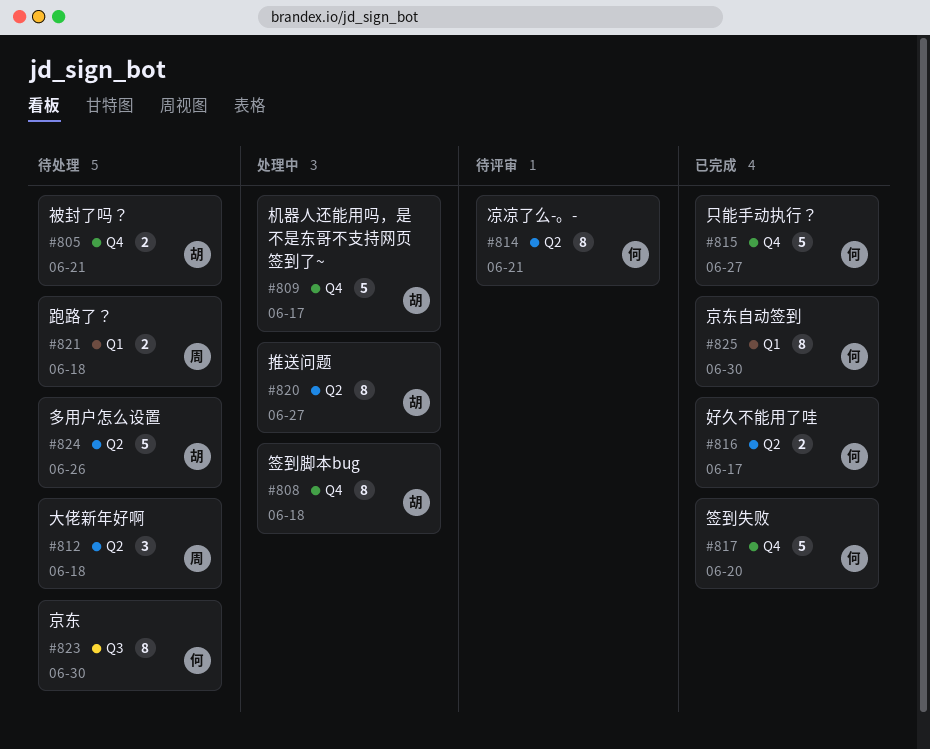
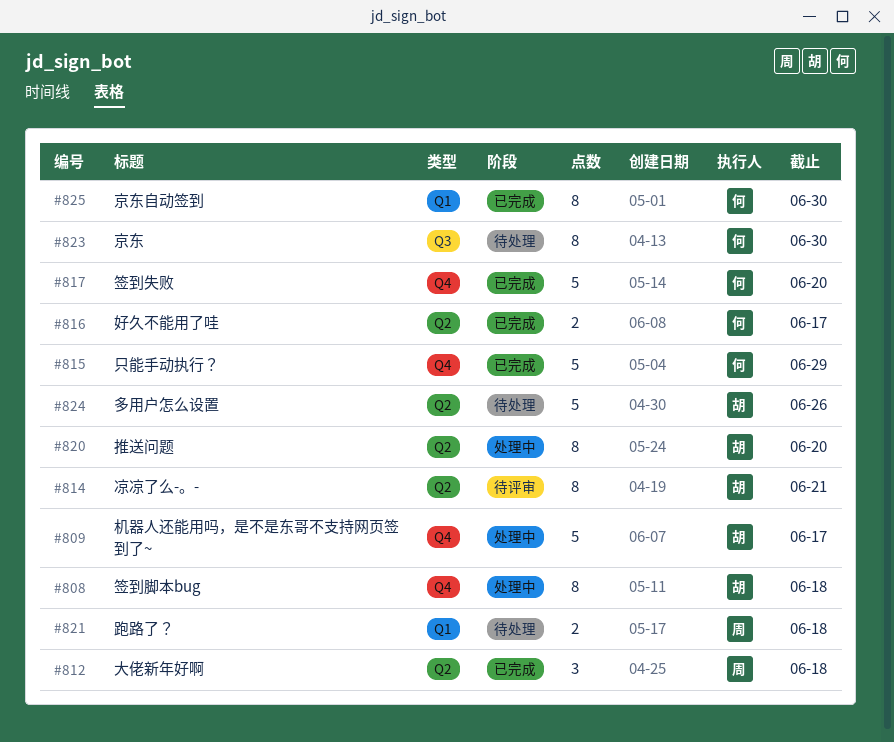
#805: present -> none
#812, status: 待处理 -> 已完成
#814, owner: 何 -> 胡
#815, due: Jun 27 -> Jun 29
#820, due: Jun 27 -> Jun 20

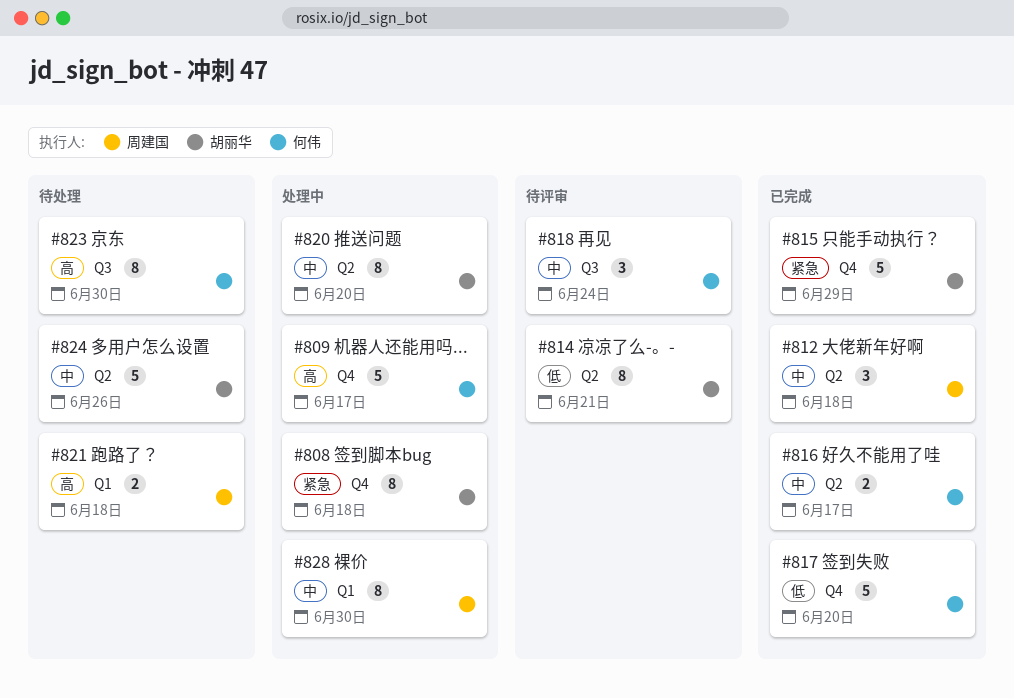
#809, owner: 胡丽华 -> 何伟
#815, owner: 何伟 -> 胡丽华
#818: none -> present
#825: present -> none
#828: none -> present

